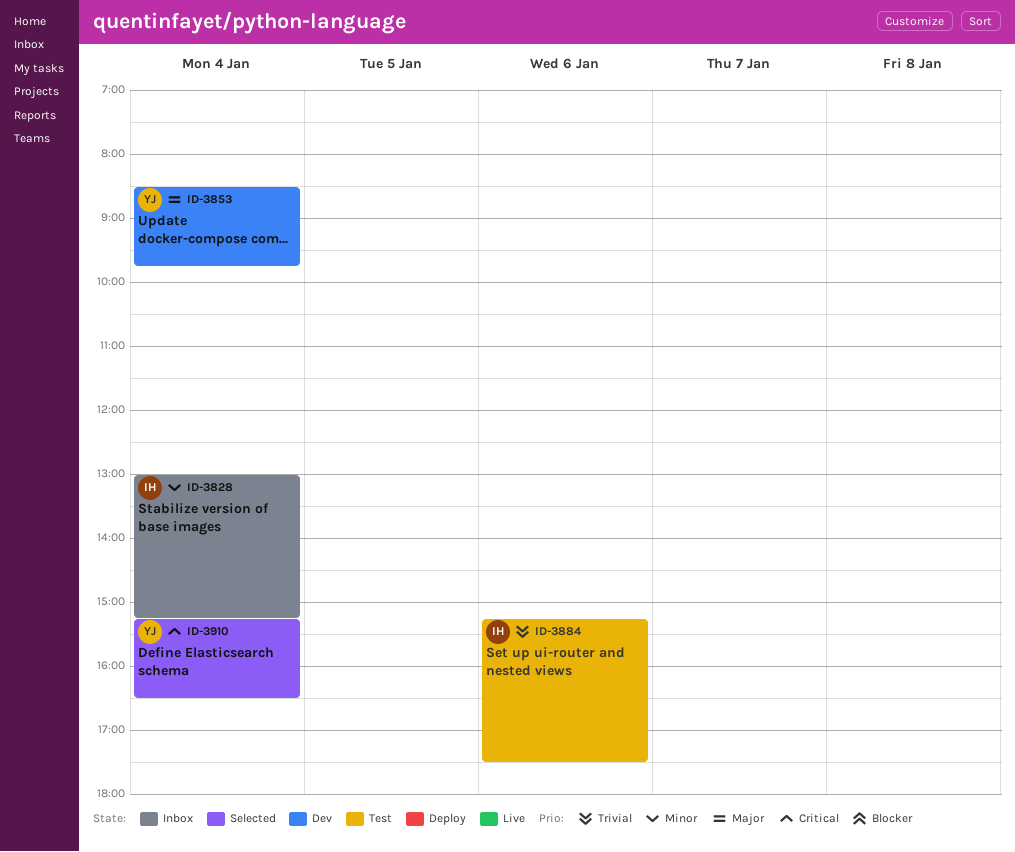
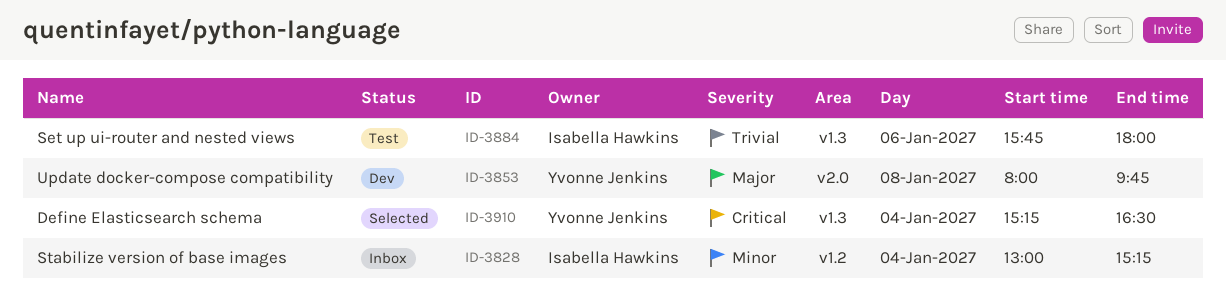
ID-3853, day: Jan 4 -> Jan 8
ID-3853, begins: 08:30 -> 08:00
ID-3884, begins: 15:15 -> 15:45
ID-3884, ends: 17:30 -> 18:00

